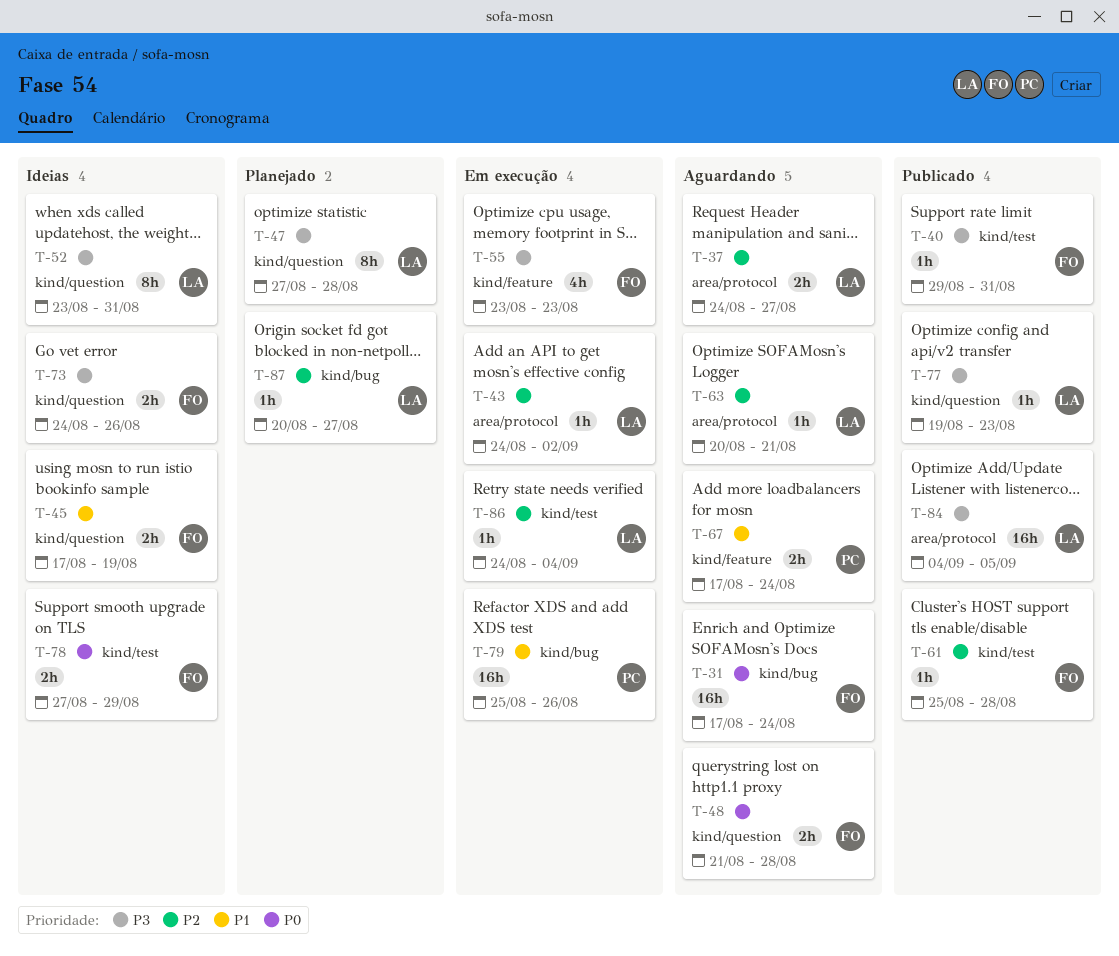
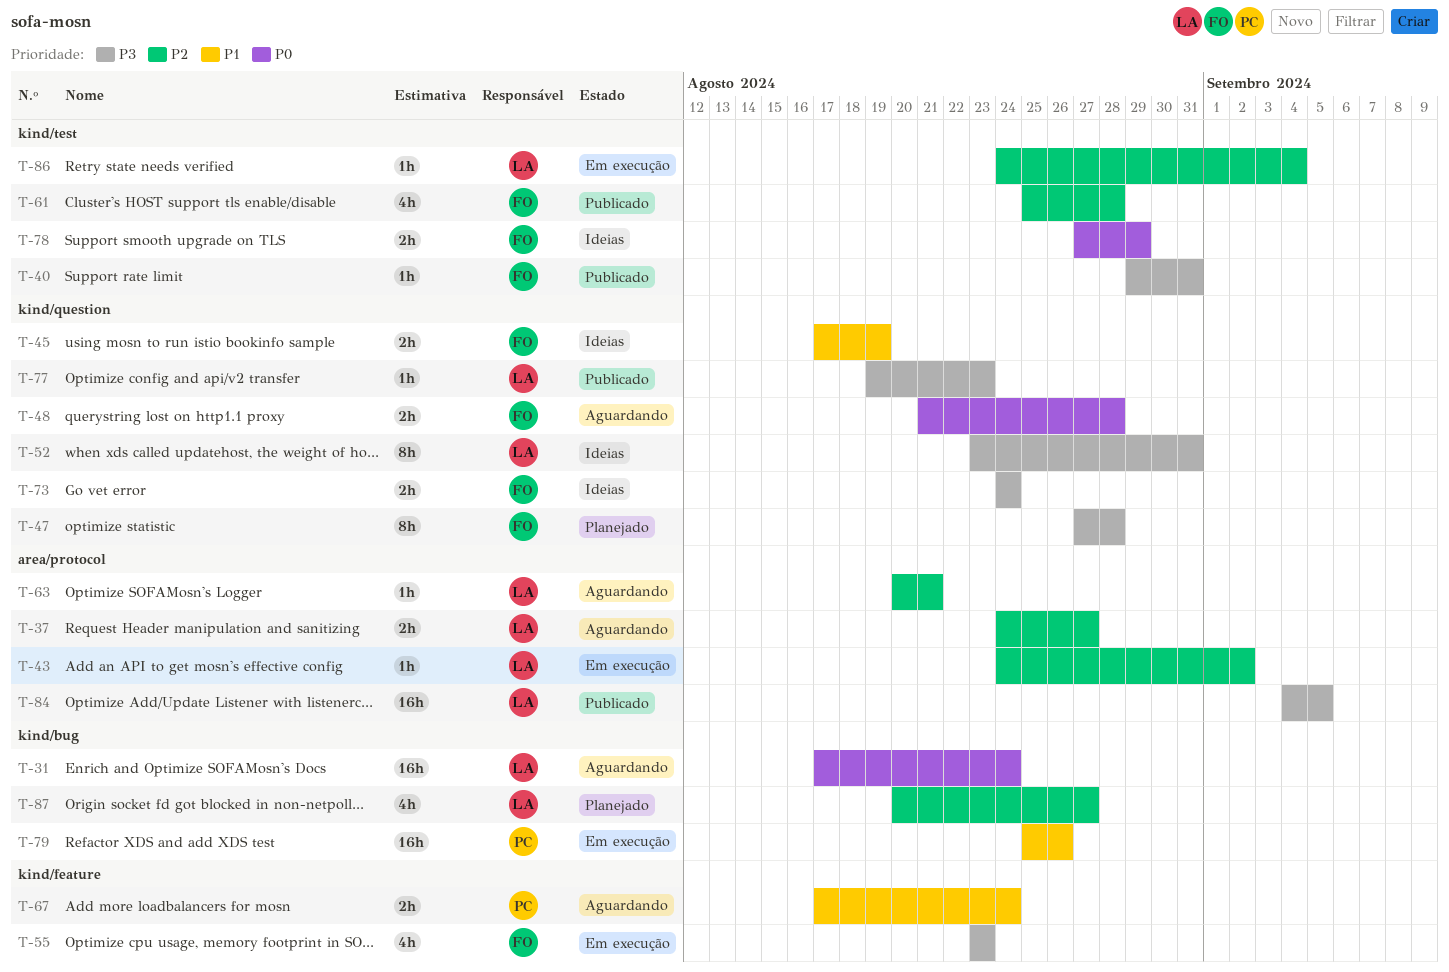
T-31, owner: FO -> LA
T-47, owner: LA -> FO
T-61, estimate: 1h -> 4h
T-73, due: Aug 26 -> Aug 24
T-87, estimate: 1h -> 4h

